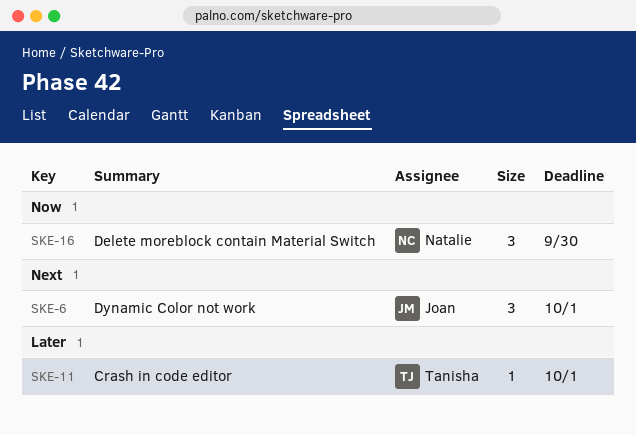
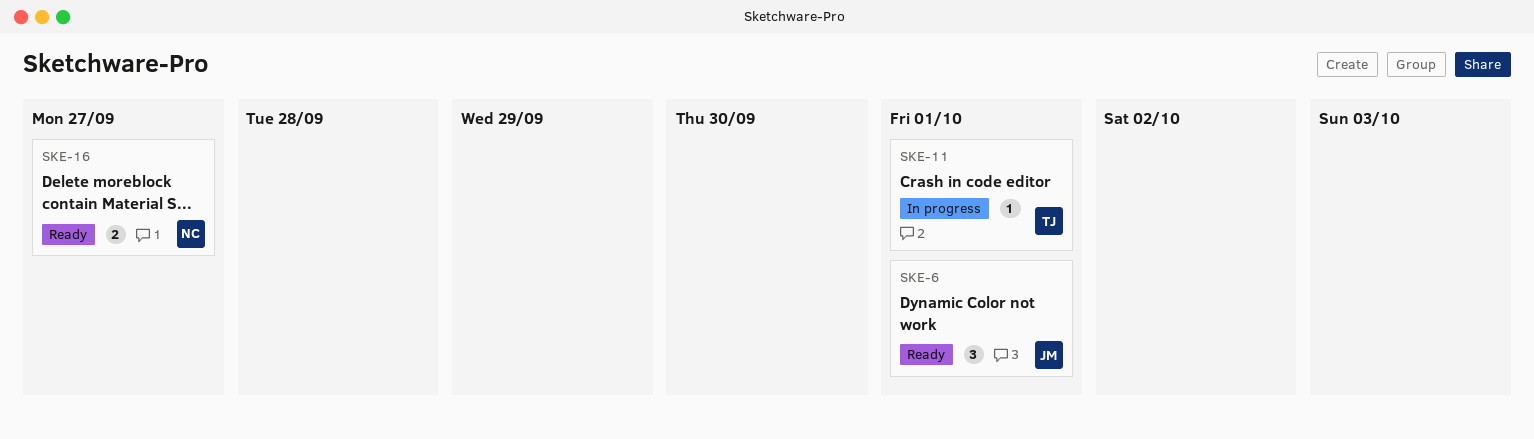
SKE-16, estimate: 3 -> 2
SKE-16, due: Sep 30 -> Sep 27

